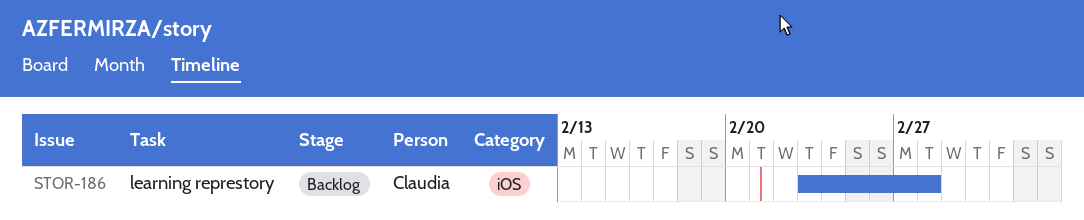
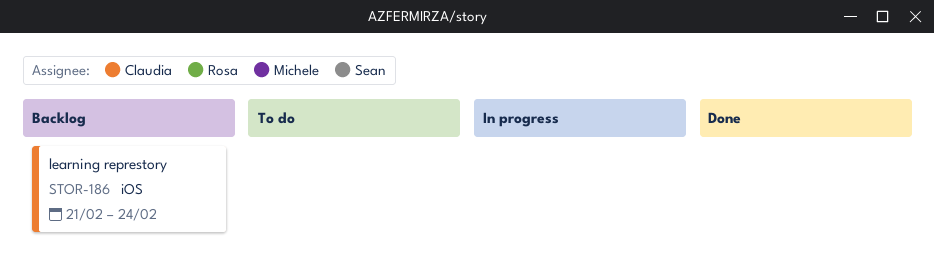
STOR-186, start: Feb 23 -> Feb 21
STOR-186, due: Feb 28 -> Feb 24

